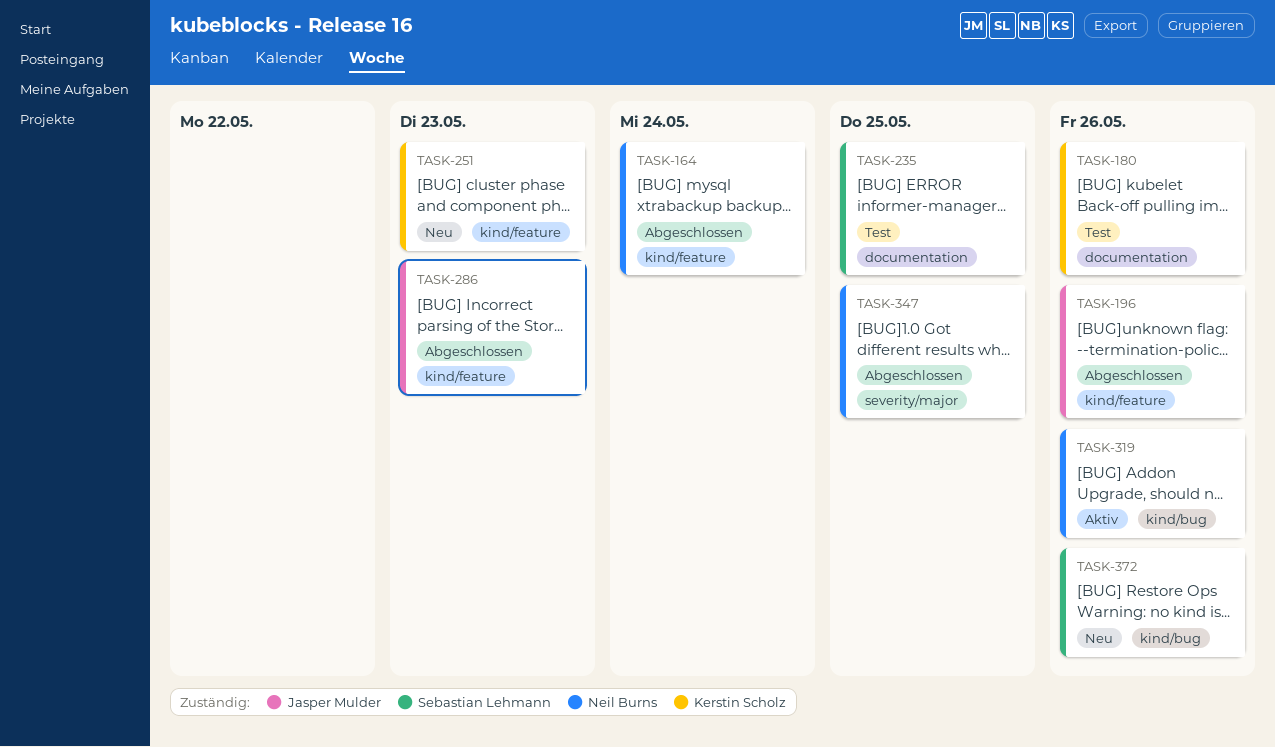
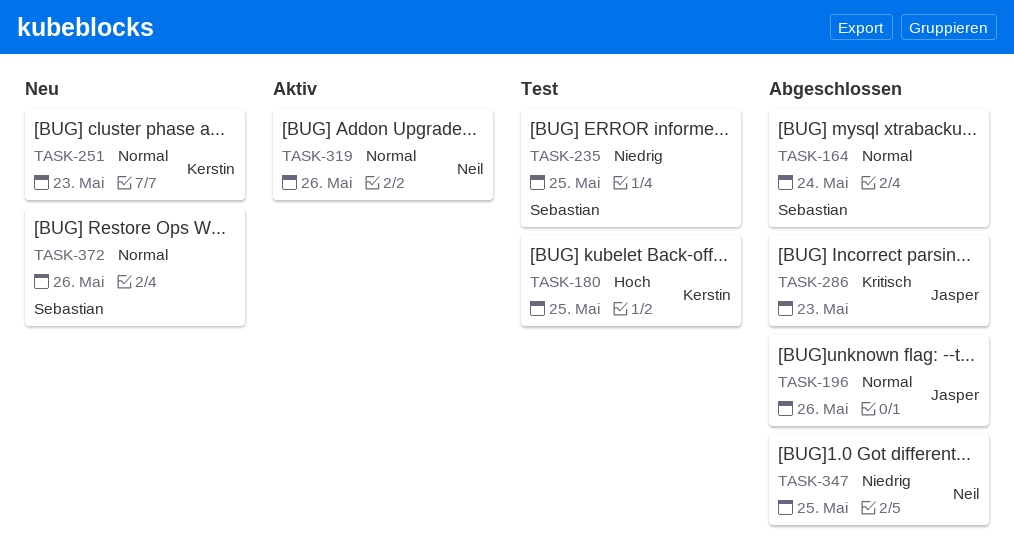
TASK-164, owner: Neil Burns -> Sebastian Lehmann
TASK-180, due: May 26 -> May 25

